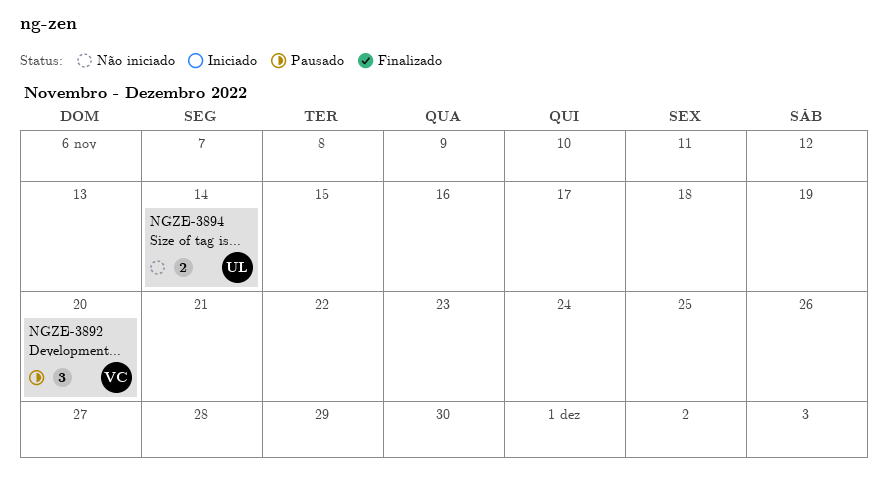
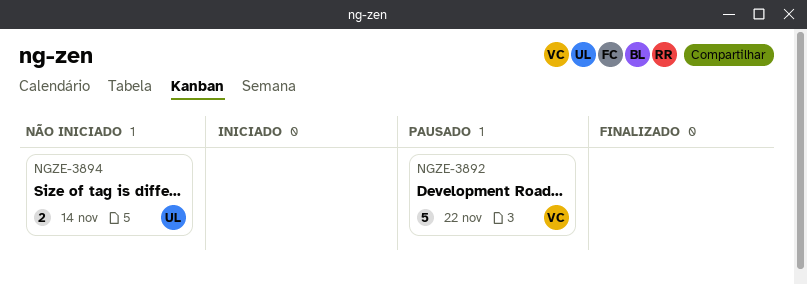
NGZE-3892, estimate: 3 -> 5
NGZE-3892, due: Nov 20 -> Nov 22

